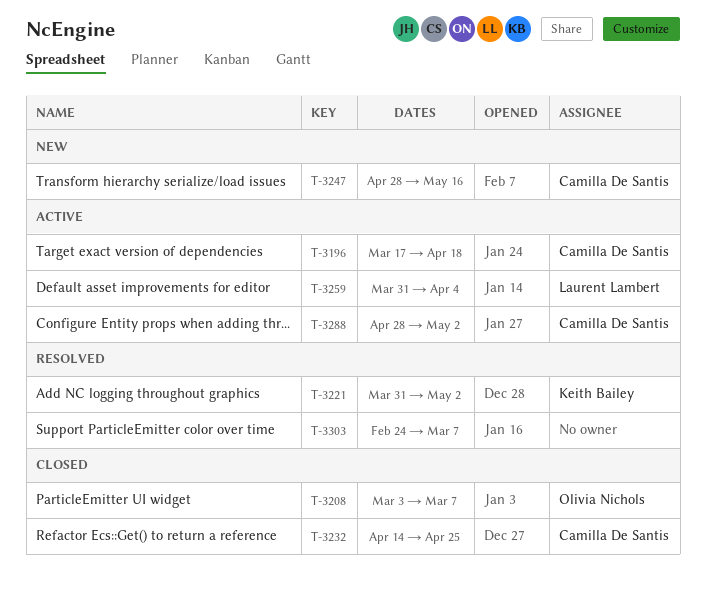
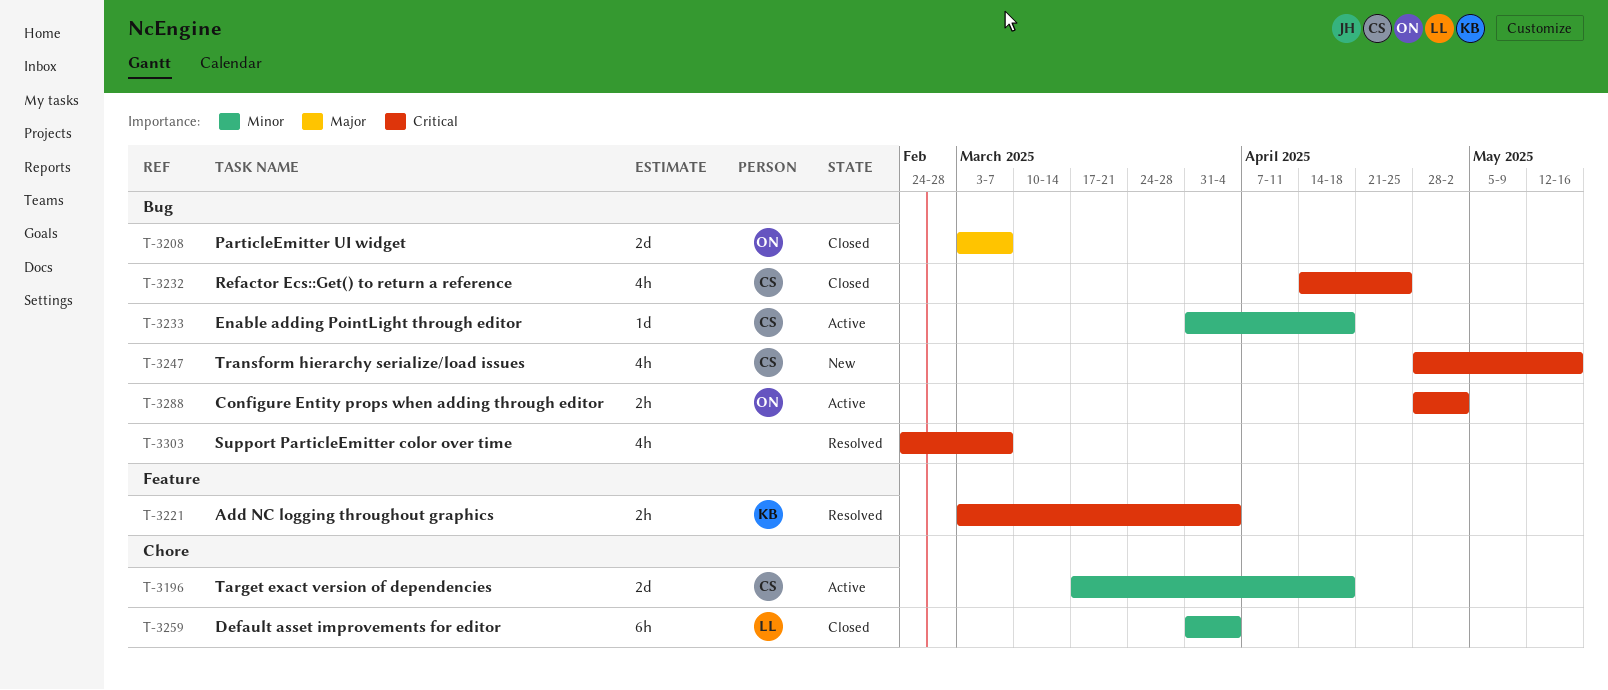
T-3221, start: Mar 31 -> Mar 3
T-3221, due: May 2 -> Apr 4
T-3233: none -> present
T-3259, status: Active -> Closed
T-3288, owner: Camilla De Santis -> Olivia Nichols

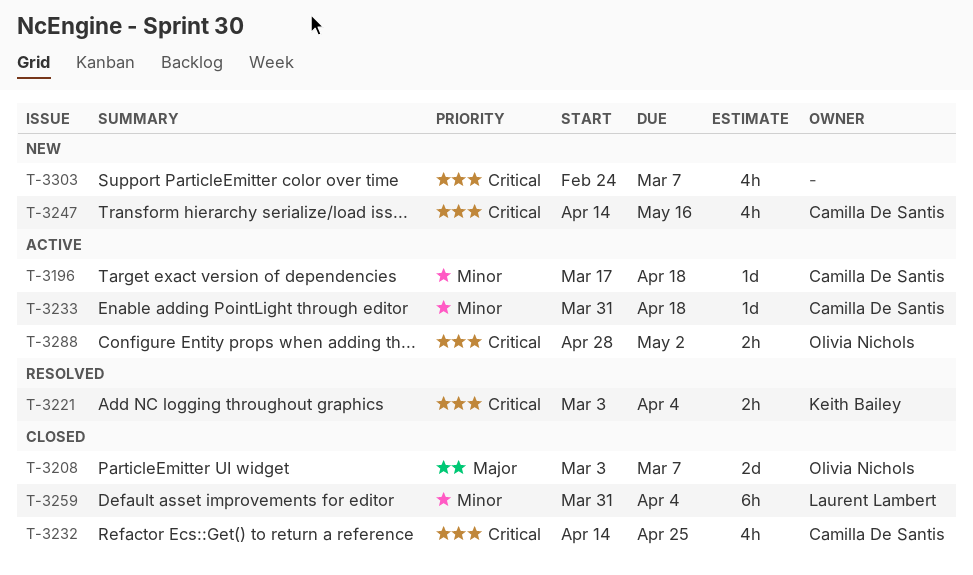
T-3196, estimate: 2d -> 1d
T-3247, start: Apr 28 -> Apr 14
T-3303, status: Resolved -> New

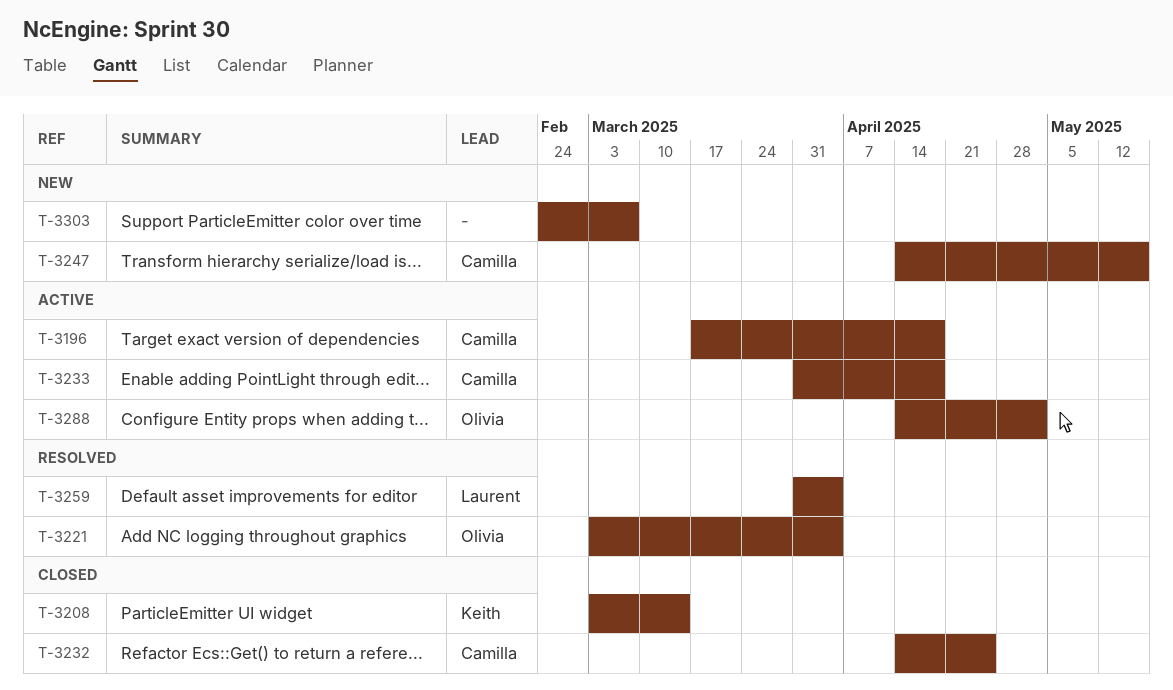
T-3208, owner: Olivia Nichols -> Keith Bailey
T-3208, due: Mar 7 -> Mar 14
T-3221, owner: Keith Bailey -> Olivia Nichols
T-3259, status: Closed -> Resolved
T-3288, start: Apr 28 -> Apr 14

